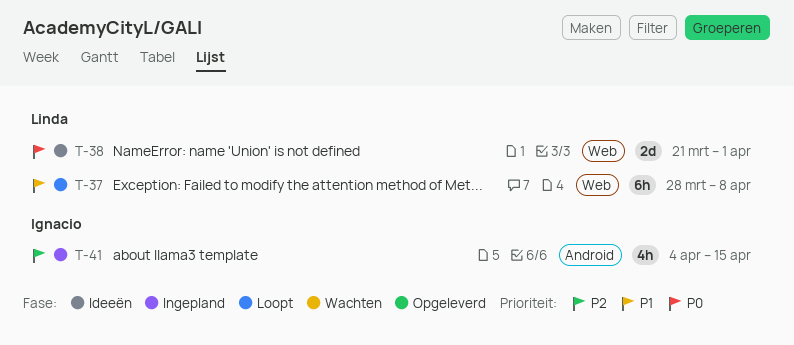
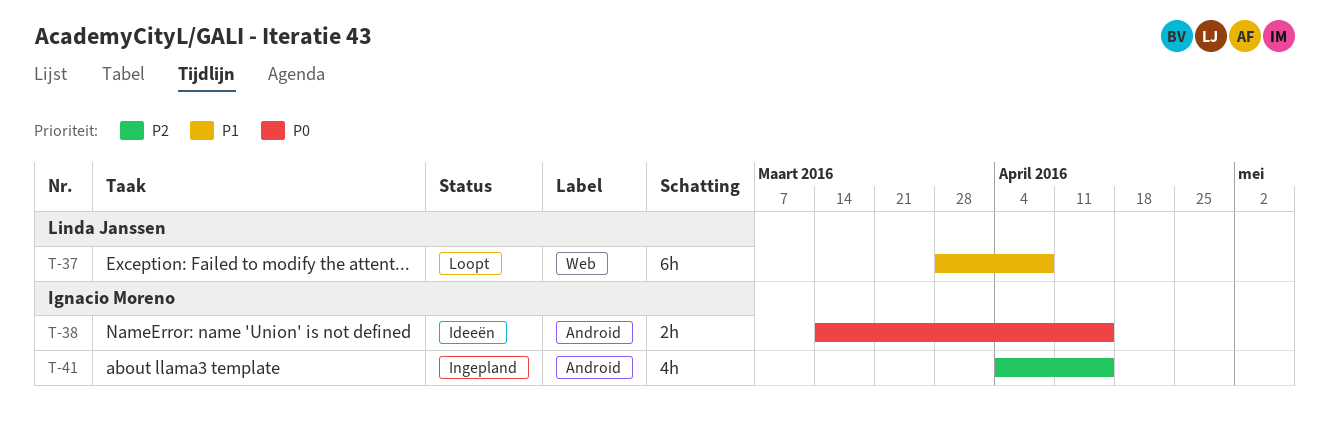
T-38, owner: Linda Janssen -> Ignacio Moreno
T-38, label: Web -> Android
T-38, estimate: 2d -> 2h
T-38, start: Mar 21 -> Mar 14
T-38, due: Apr 1 -> Apr 15

